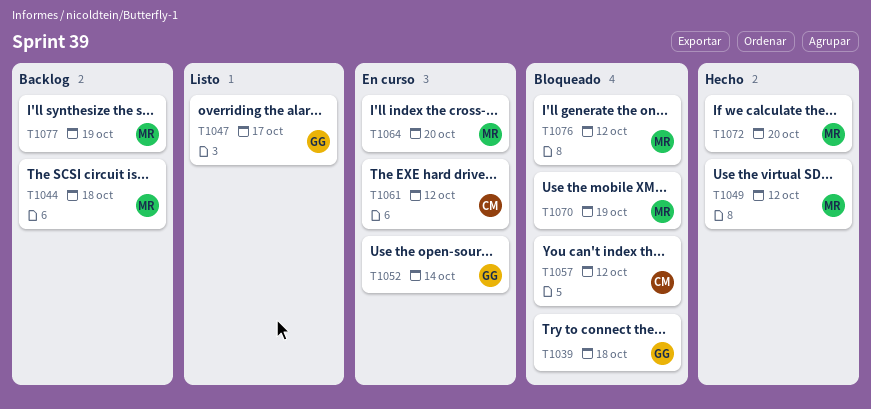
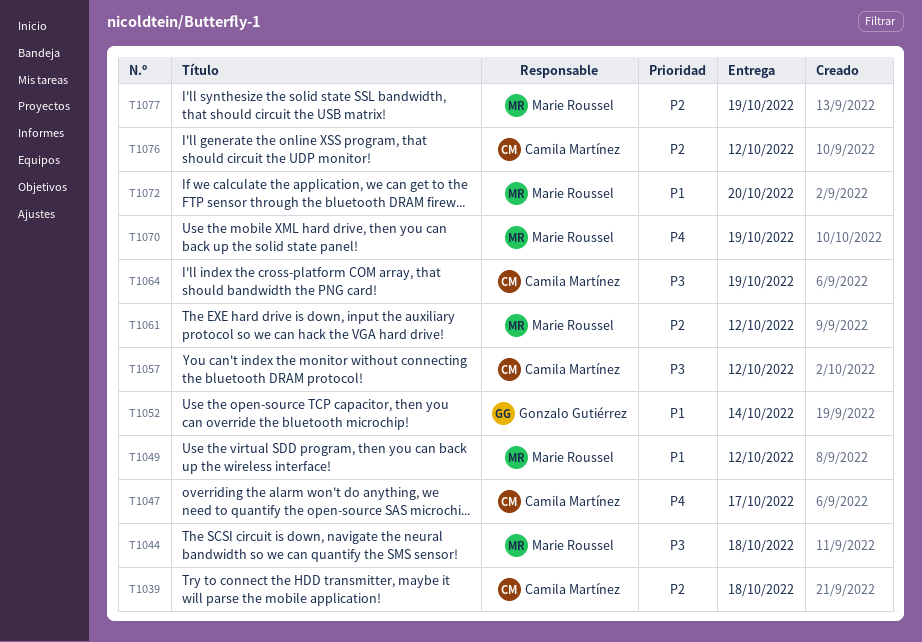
T1039, owner: Gonzalo Gutiérrez -> Camila Martínez
T1047, owner: Gonzalo Gutiérrez -> Camila Martínez
T1061, owner: Camila Martínez -> Marie Roussel
T1064, owner: Marie Roussel -> Camila Martínez
T1064, due: Oct 20 -> Oct 19
T1076, owner: Marie Roussel -> Camila Martínez

